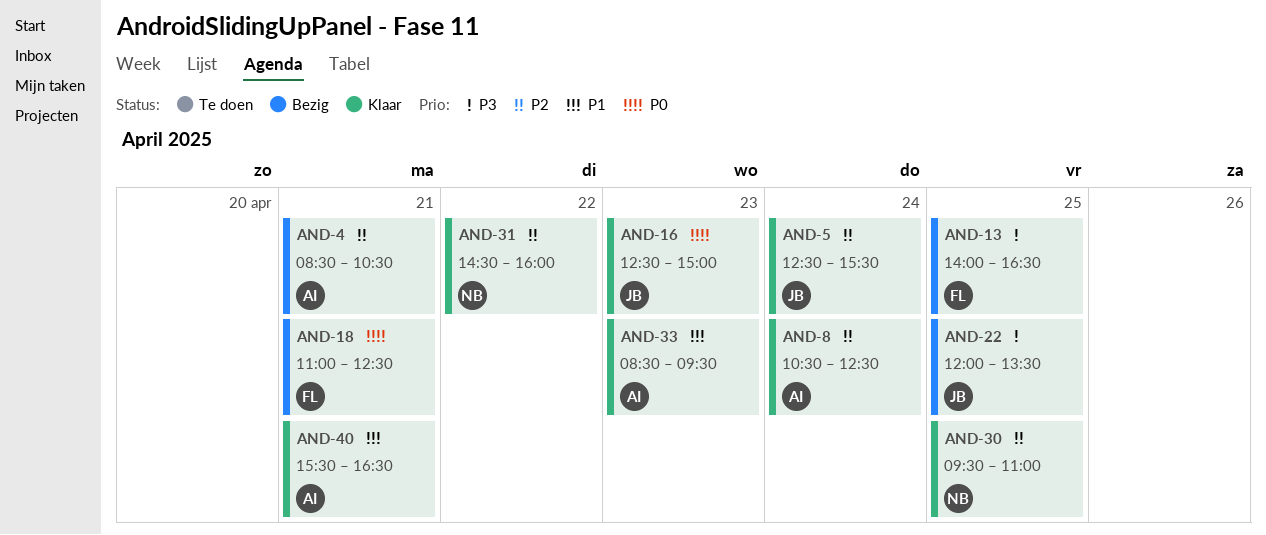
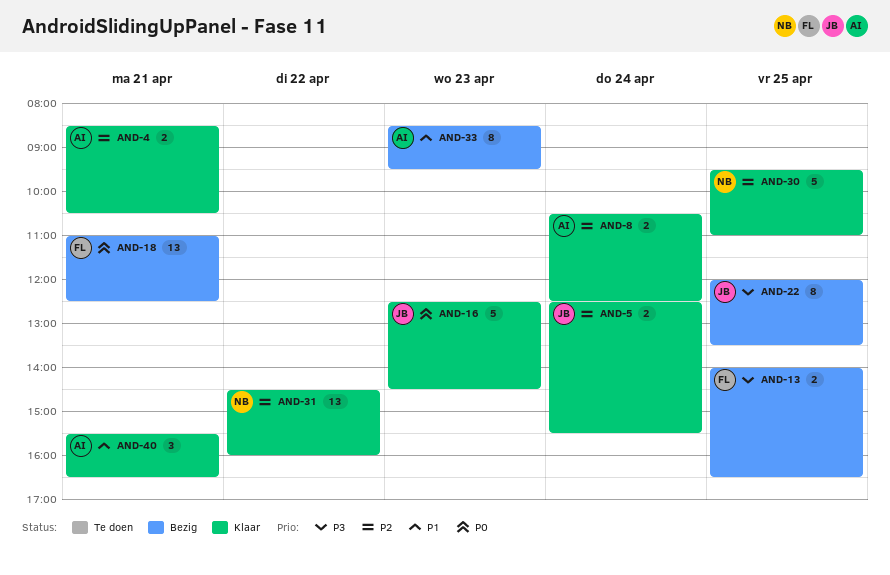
AND-4, status: Bezig -> Klaar
AND-16, ends: 15:00 -> 14:30
AND-33, status: Klaar -> Bezig

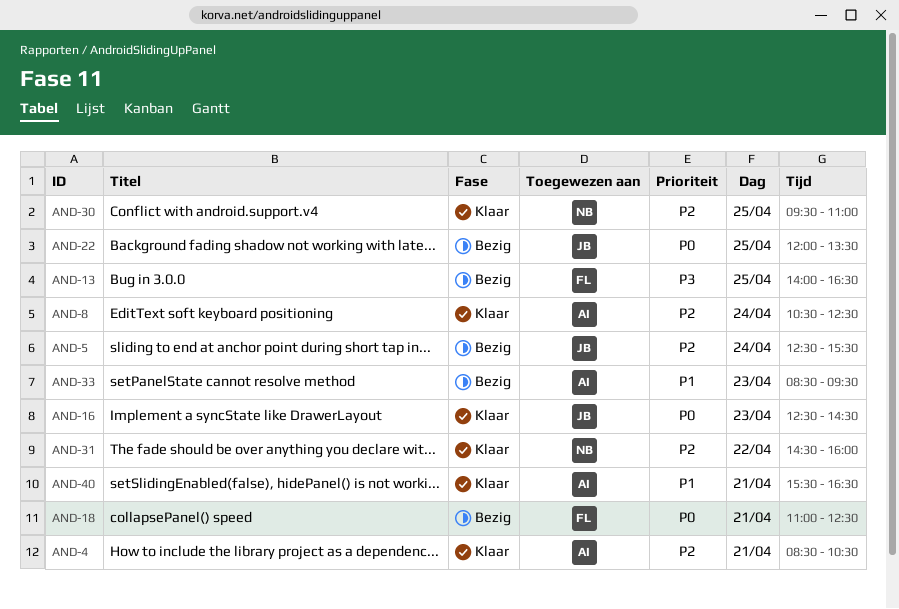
AND-5, status: Klaar -> Bezig
AND-22, priority: P3 -> P0

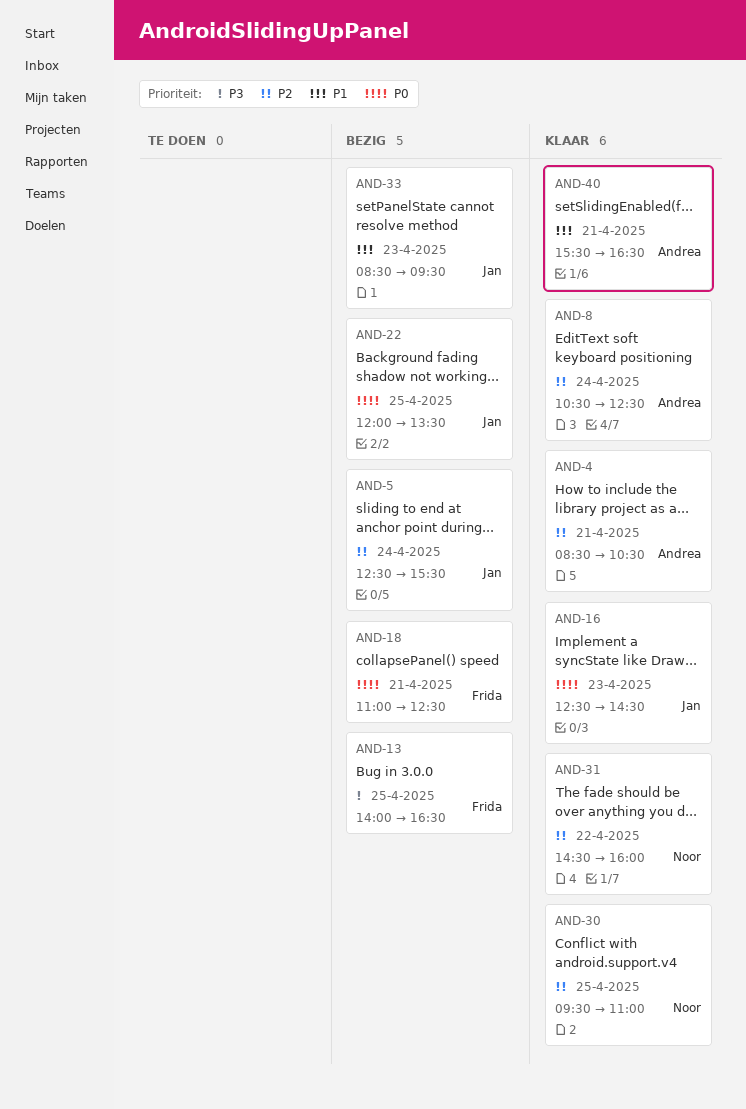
AND-33, owner: Andrea -> Jan

